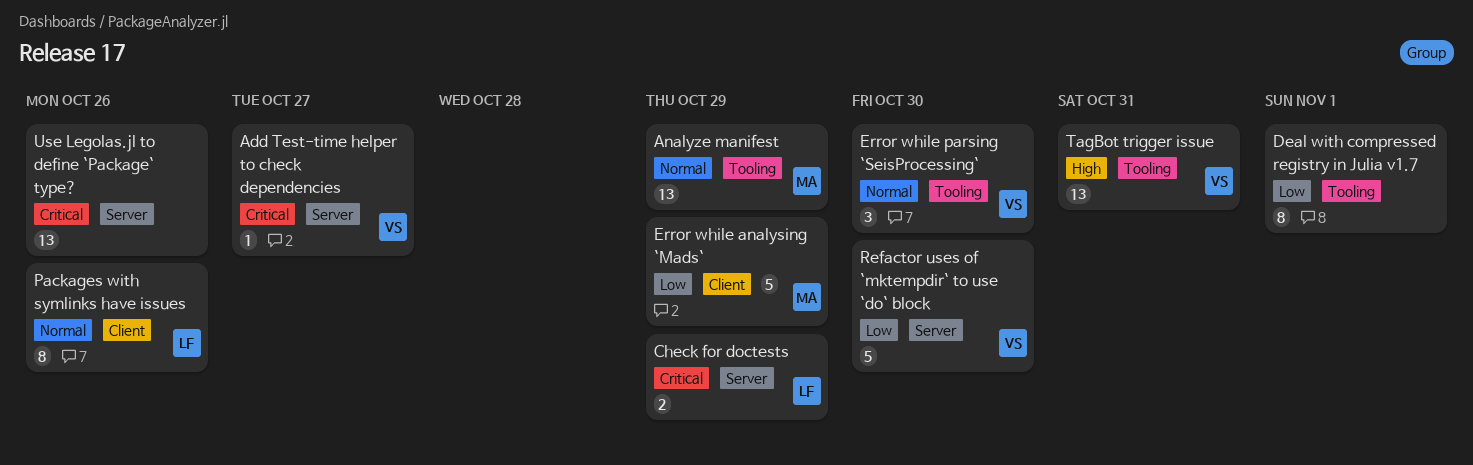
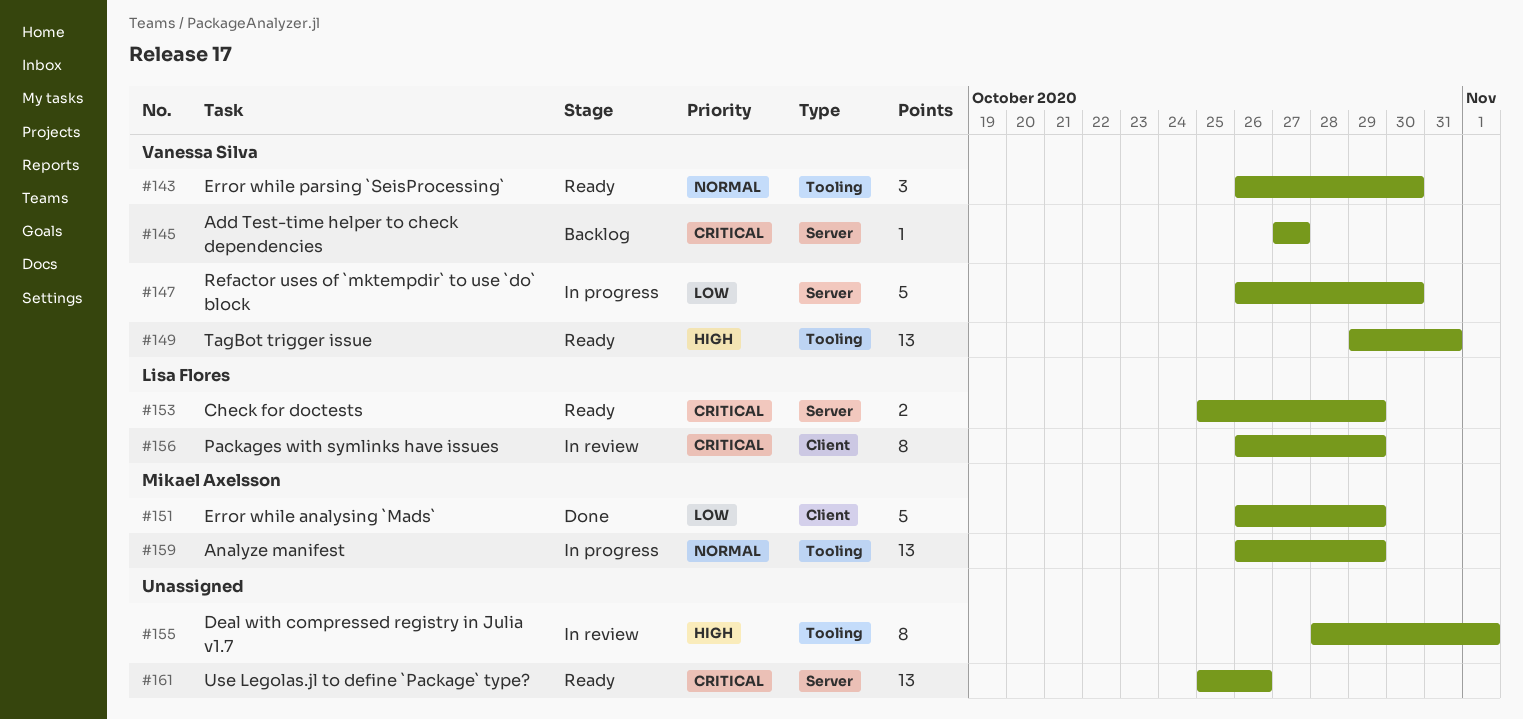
Deal with compressed registry in Julia v1.7, priority: Low -> High
Packages with symlinks have issues, priority: Normal -> Critical
Packages with symlinks have issues, due: Oct 26 -> Oct 29

